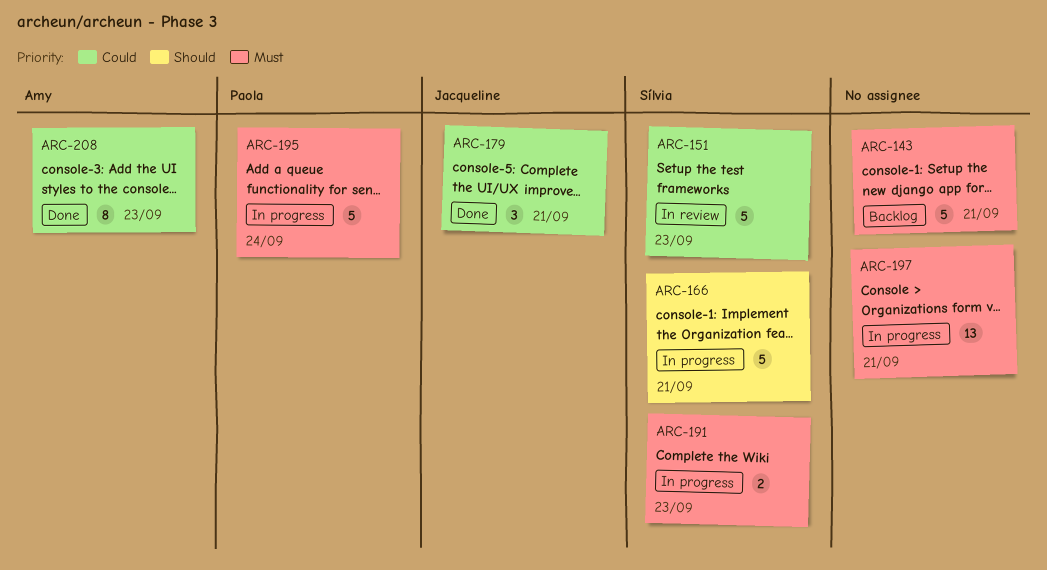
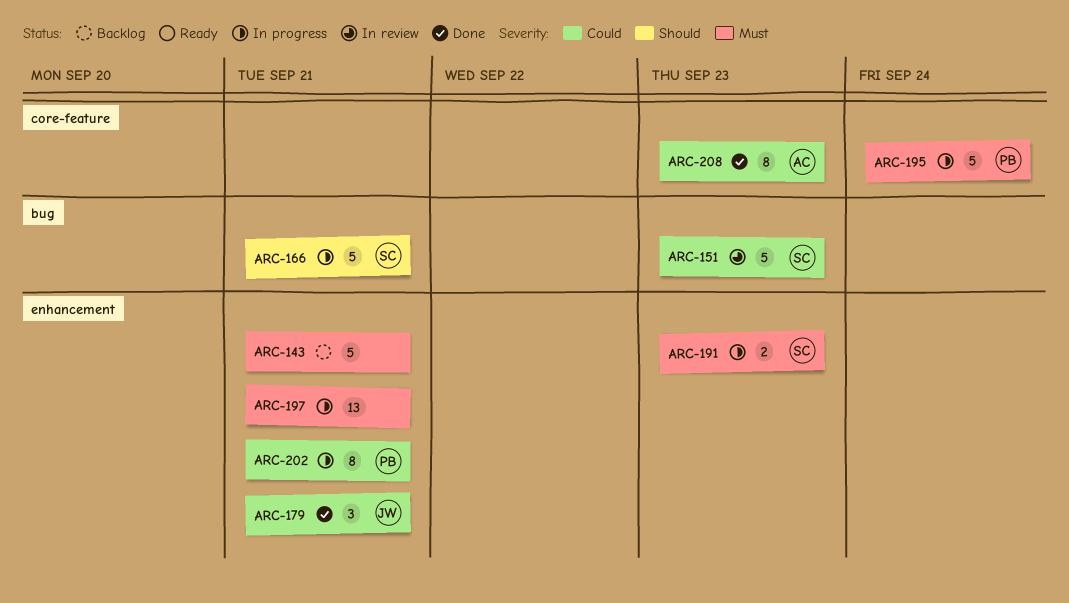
ARC-202: none -> present

